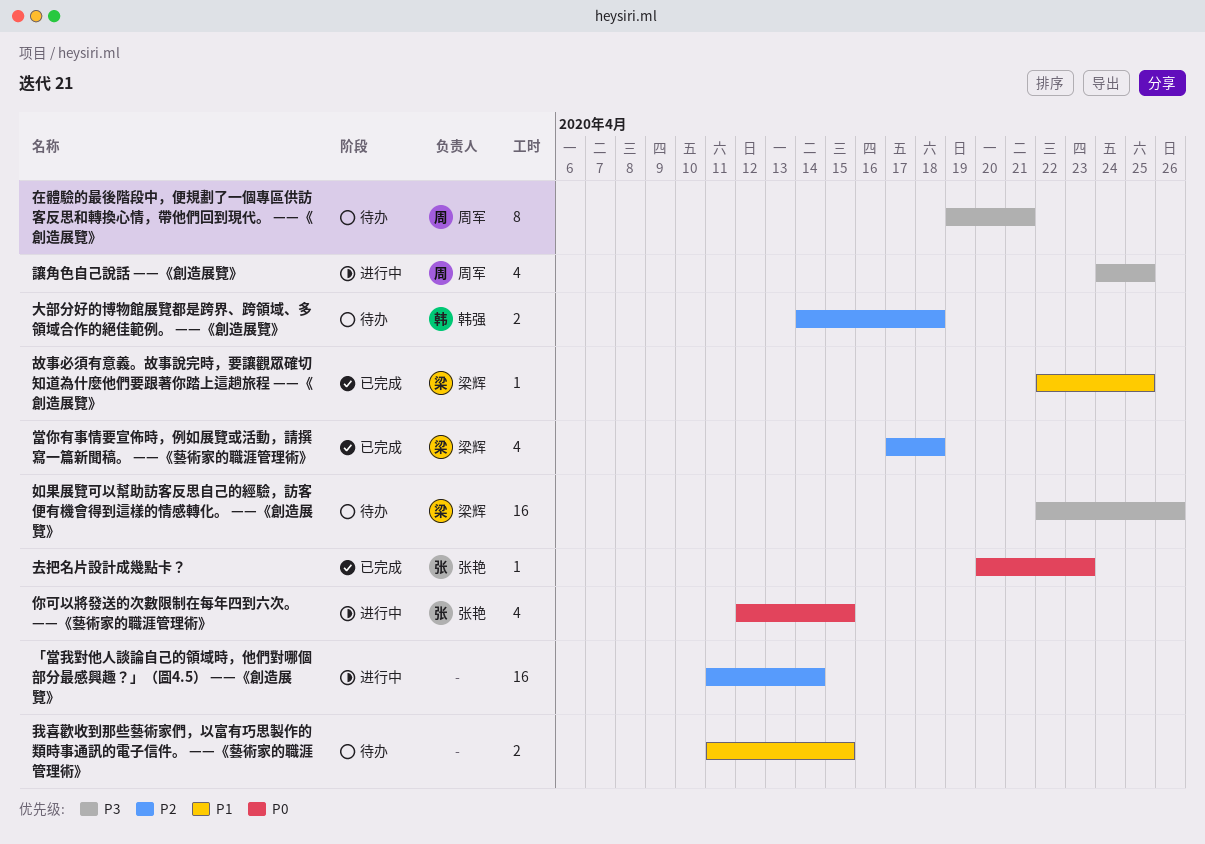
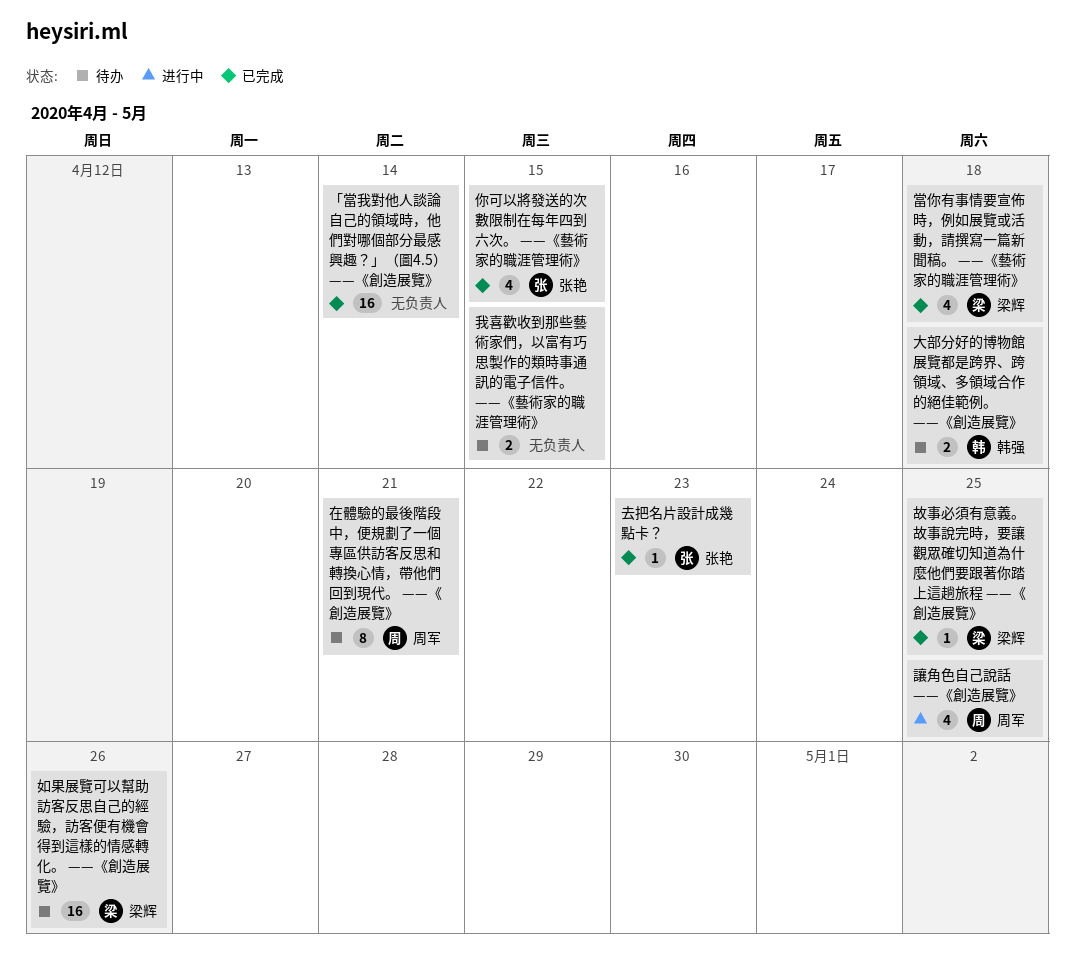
「當我對他人談論自己的領域時，他們對哪個部分最感興趣？」（圖4.5） ——《創造展覽》, status: 进行中 -> 已完成
你可以將發送的次數限制在每年四到六次。 ——《藝術家的職涯管理術》, status: 进行中 -> 已完成

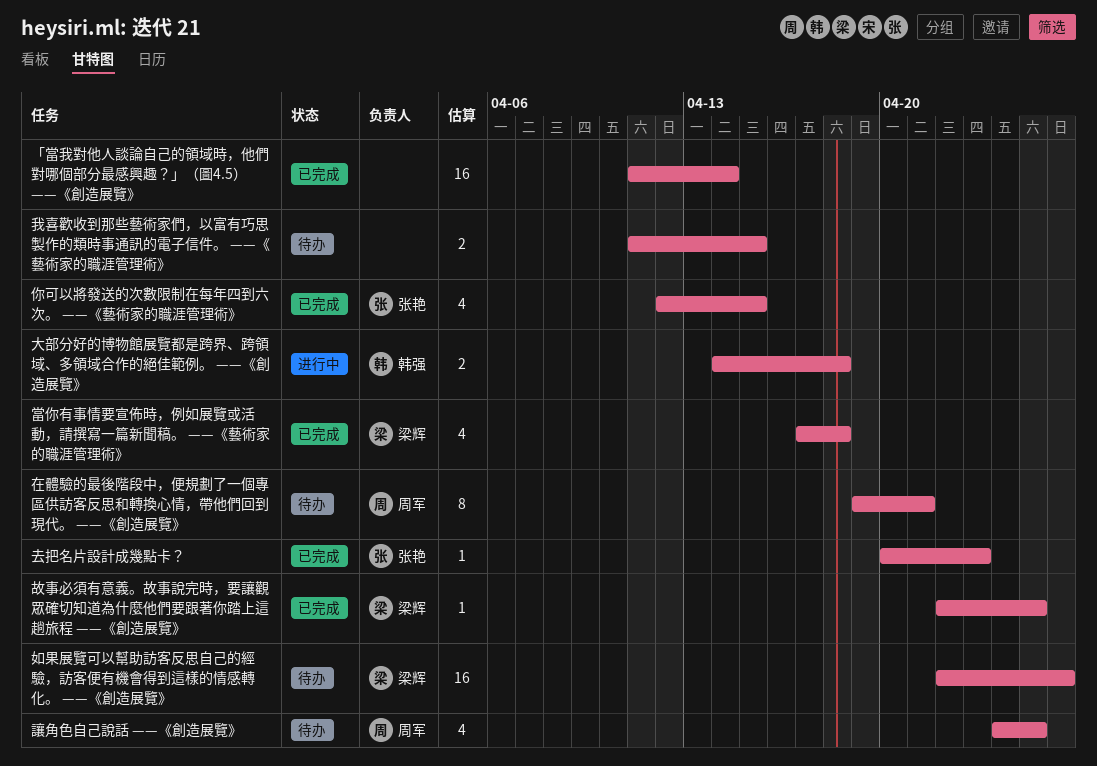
大部分好的博物館展覽都是跨界、跨領域、多領域合作的絕佳範例。 ——《創造展覽》, status: 待办 -> 进行中
讓角色自己說話 ——《創造展覽》, status: 进行中 -> 待办

